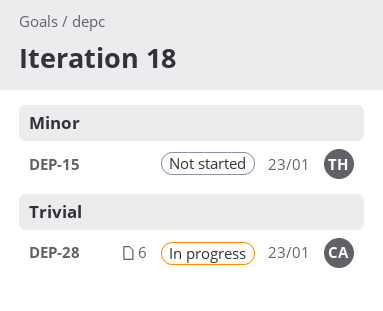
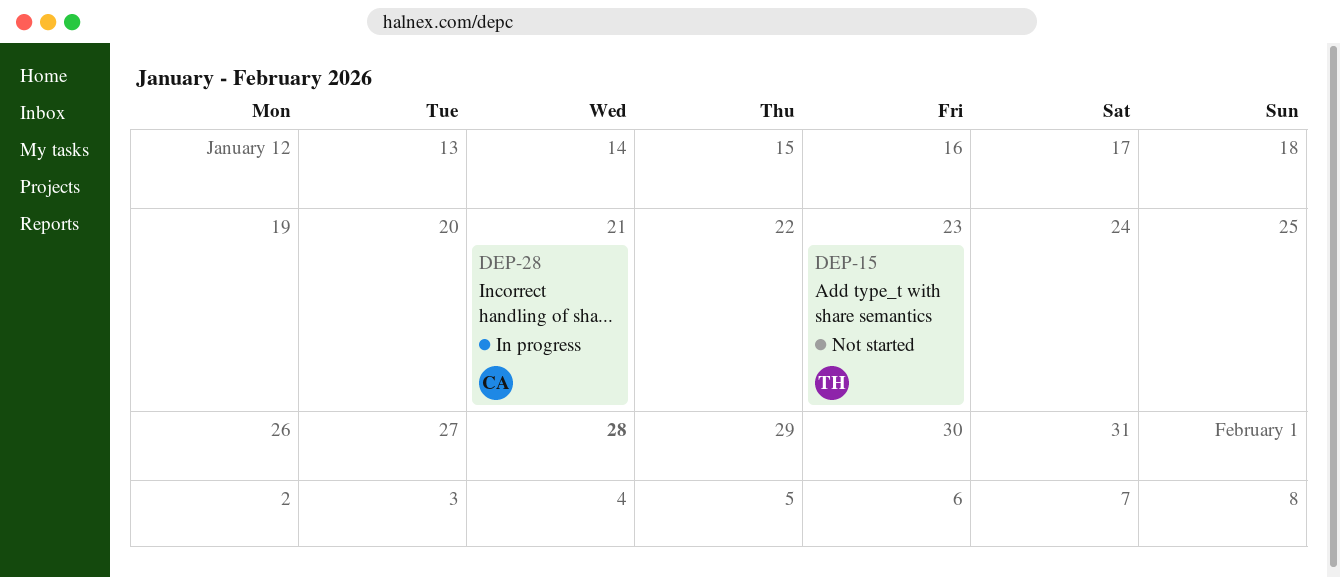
DEP-28, due: Jan 23 -> Jan 21

